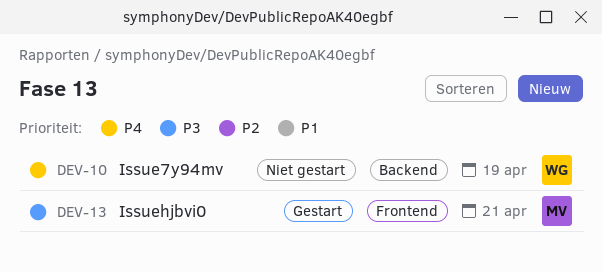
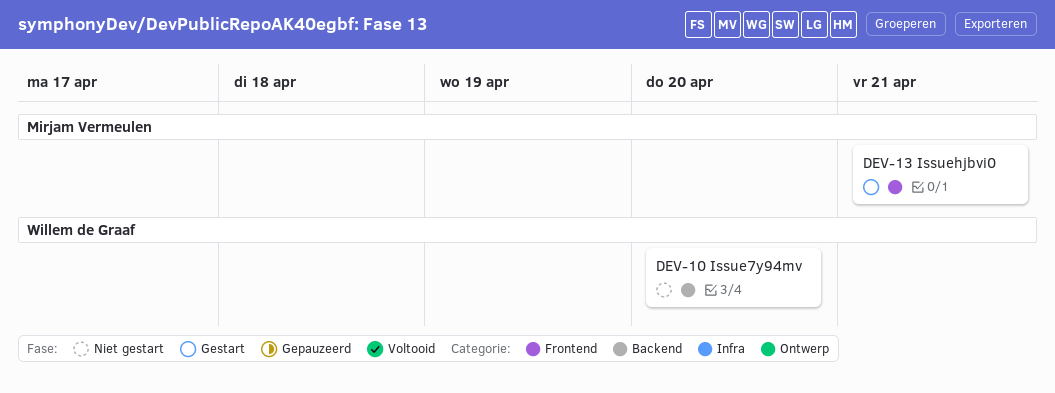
DEV-10, due: Apr 19 -> Apr 20

